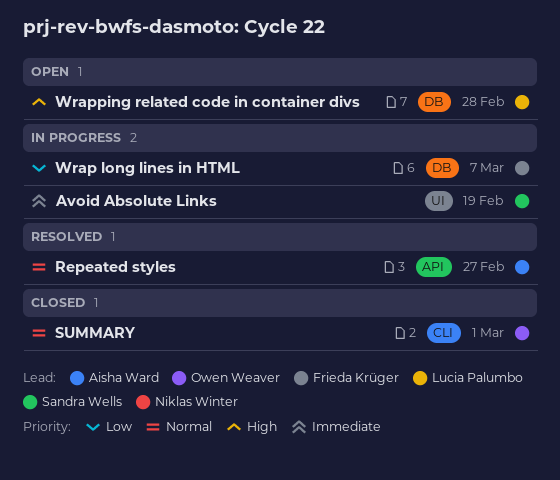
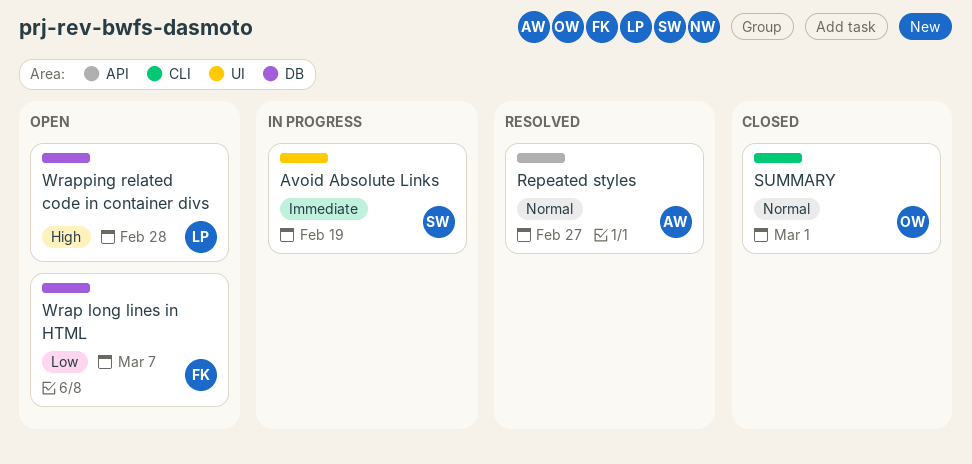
Wrap long lines in HTML, status: In progress -> Open

